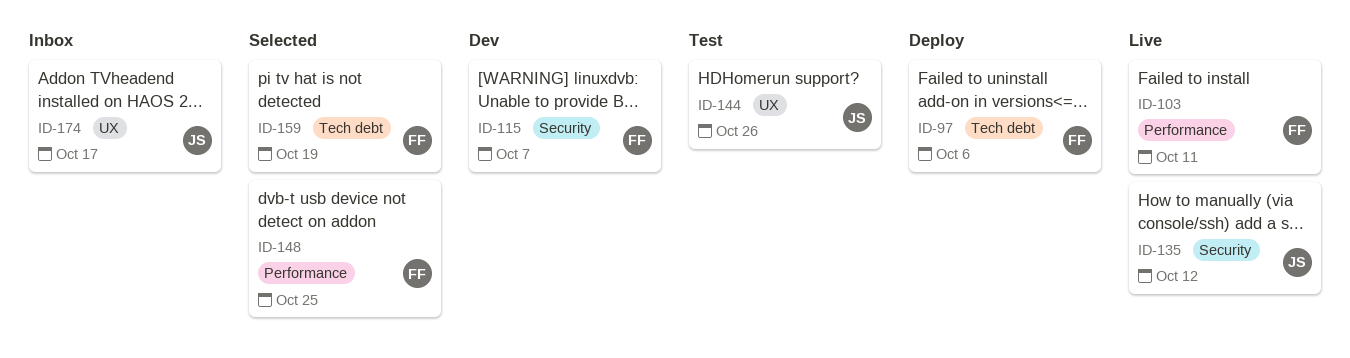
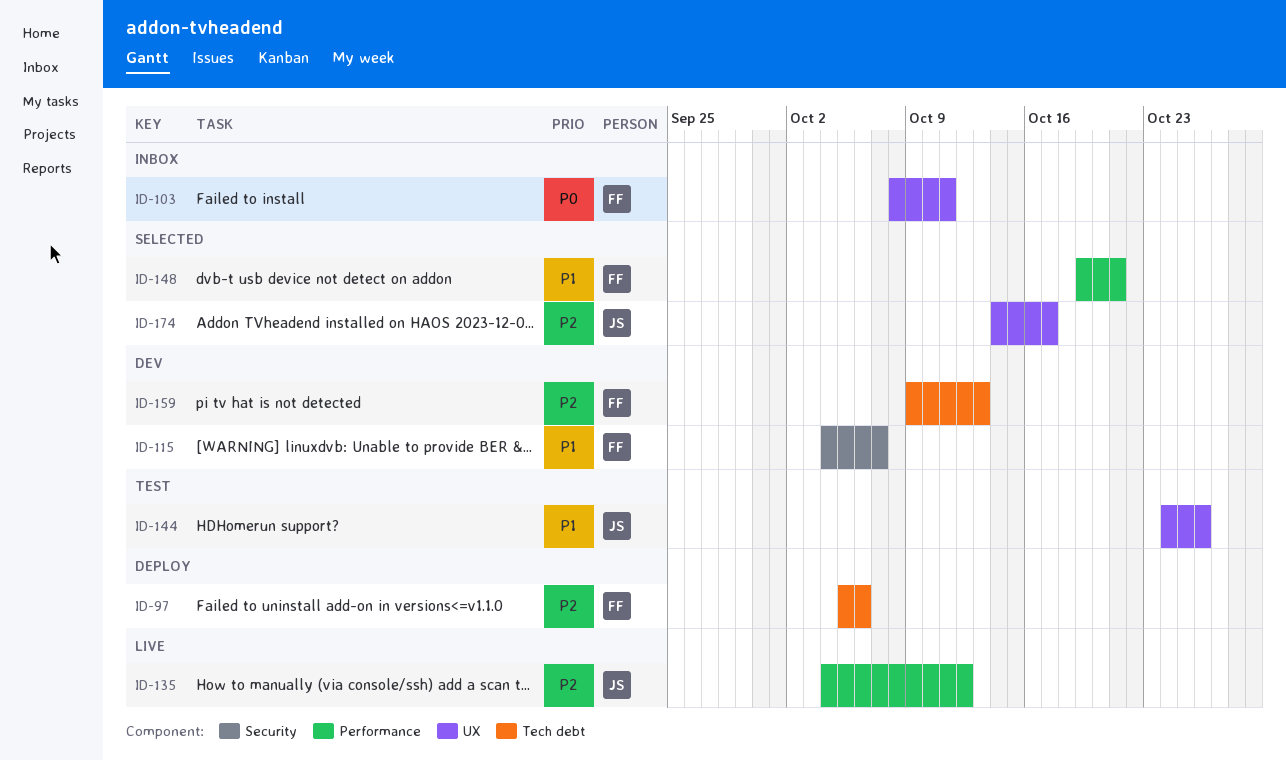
ID-103, status: Live -> Inbox
ID-103, label: Performance -> UX
ID-135, label: Security -> Performance
ID-148, due: Oct 25 -> Oct 21
ID-159, status: Selected -> Dev
ID-159, due: Oct 19 -> Oct 13
ID-174, status: Inbox -> Selected

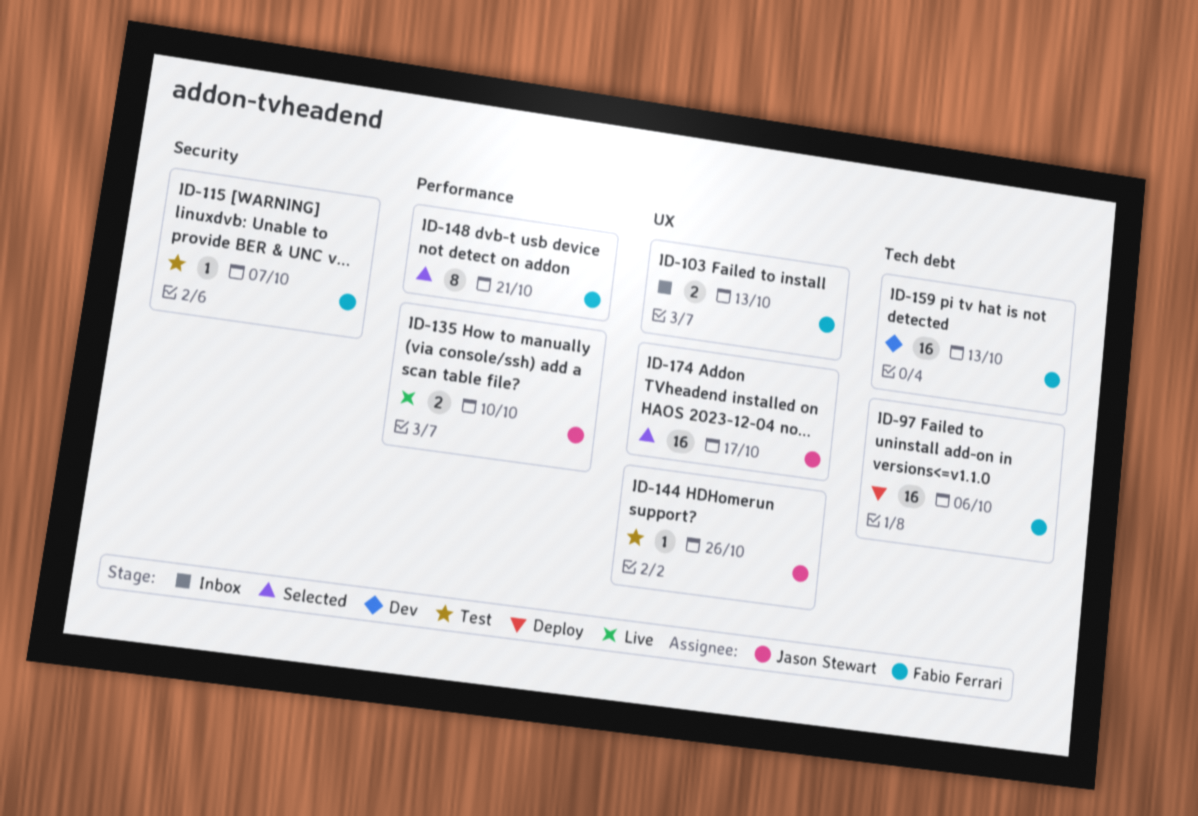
ID-103, due: Oct 11 -> Oct 13
ID-115, status: Dev -> Test
ID-135, due: Oct 12 -> Oct 10

